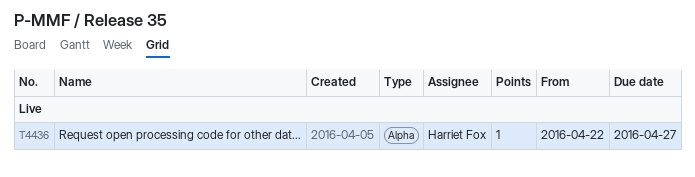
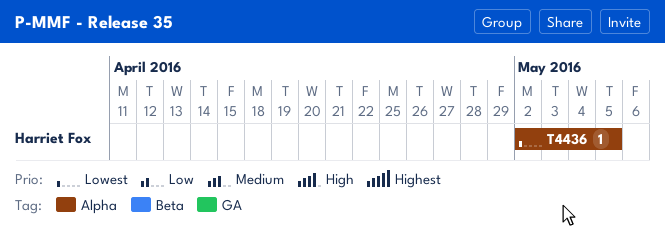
T4436, start: Apr 22 -> May 2
T4436, due: Apr 27 -> May 5

